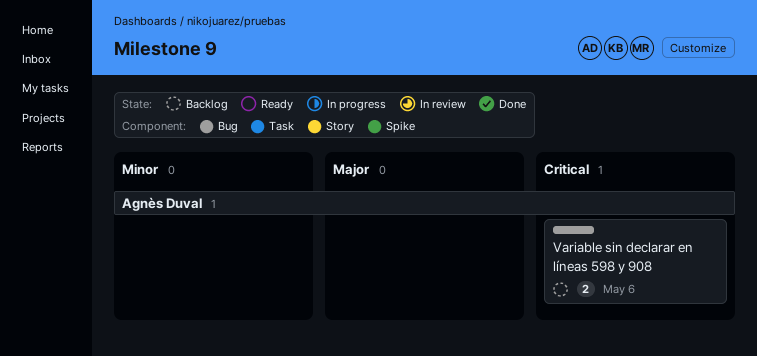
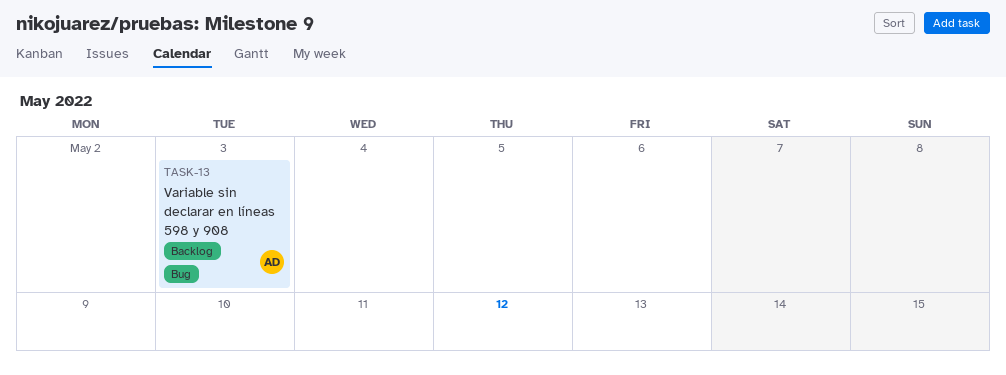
Variable sin declarar en líneas 598 y 908, due: May 6 -> May 3

